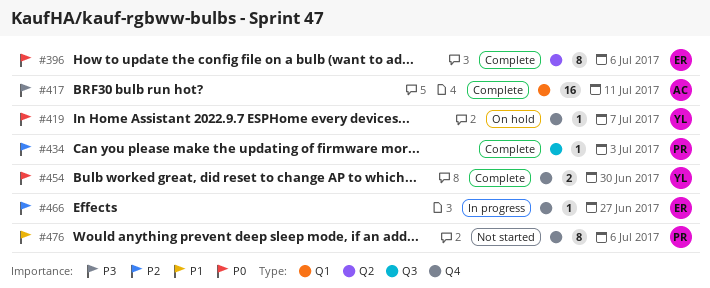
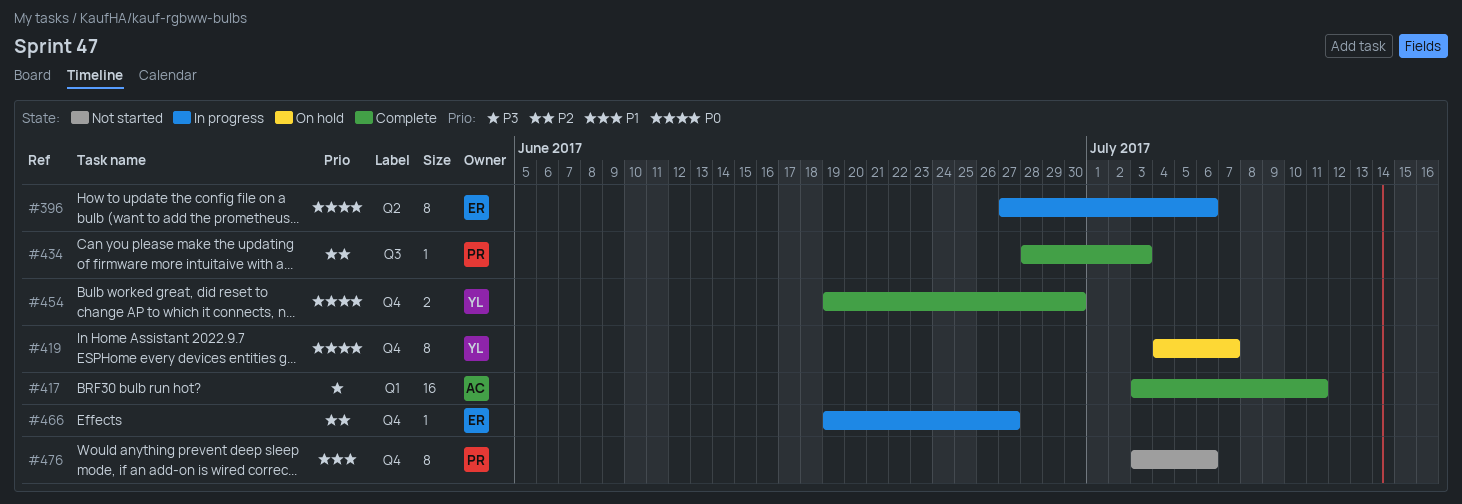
#396, status: Complete -> In progress
#419, estimate: 1 -> 8

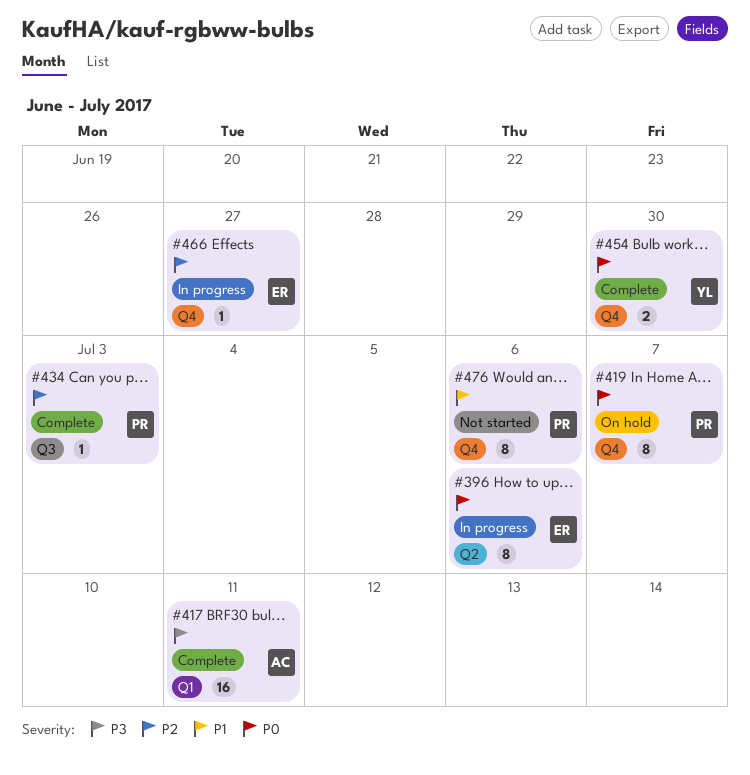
#419, owner: YL -> PR

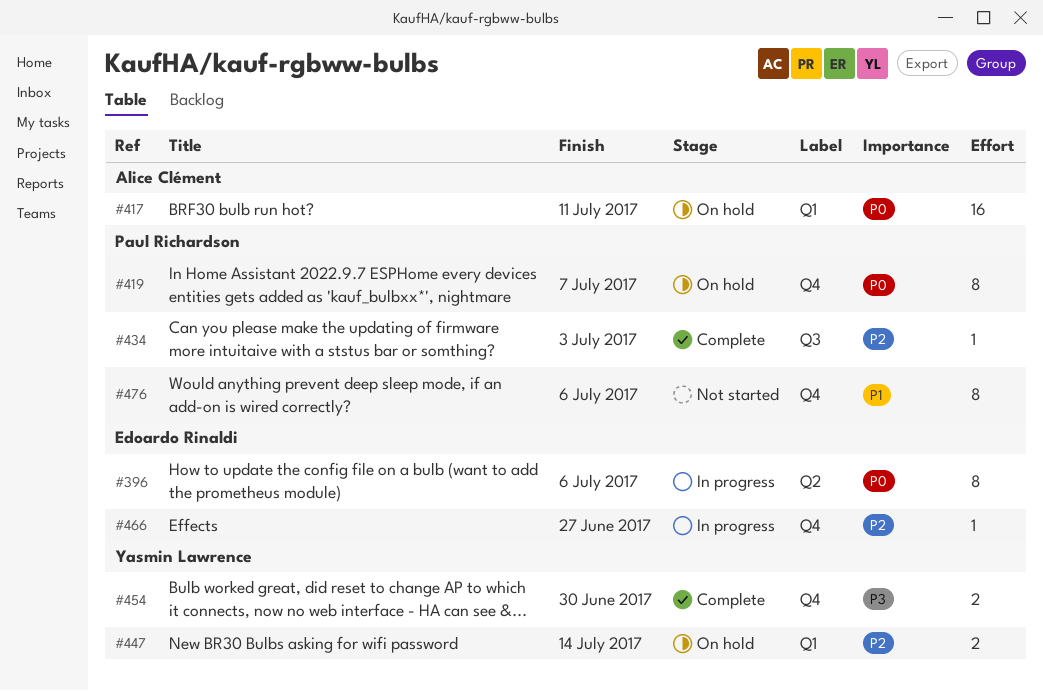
#417, status: Complete -> On hold
#417, priority: P3 -> P0
#447: none -> present
#454, priority: P0 -> P3

